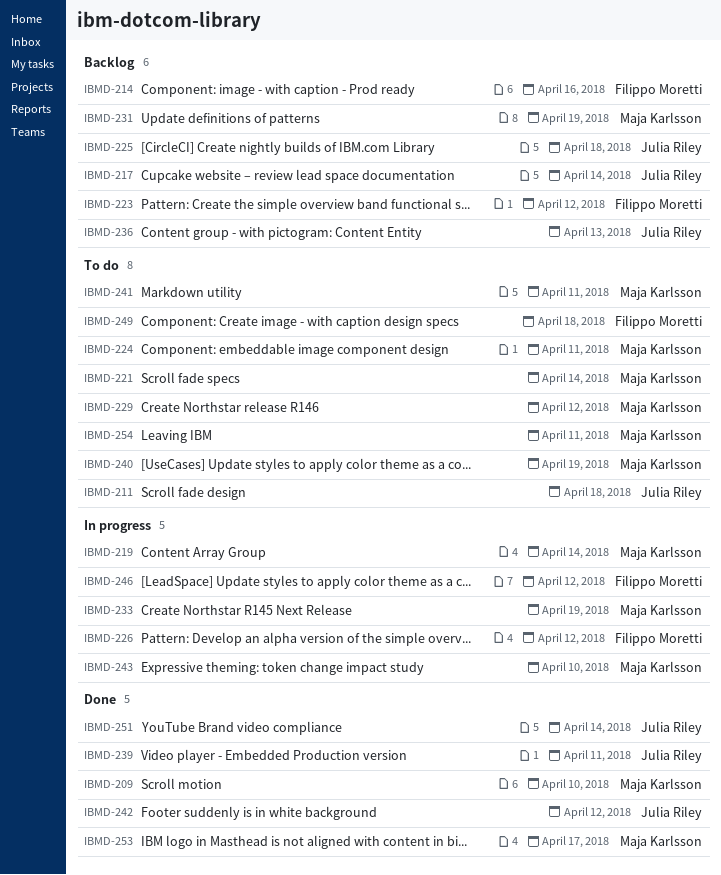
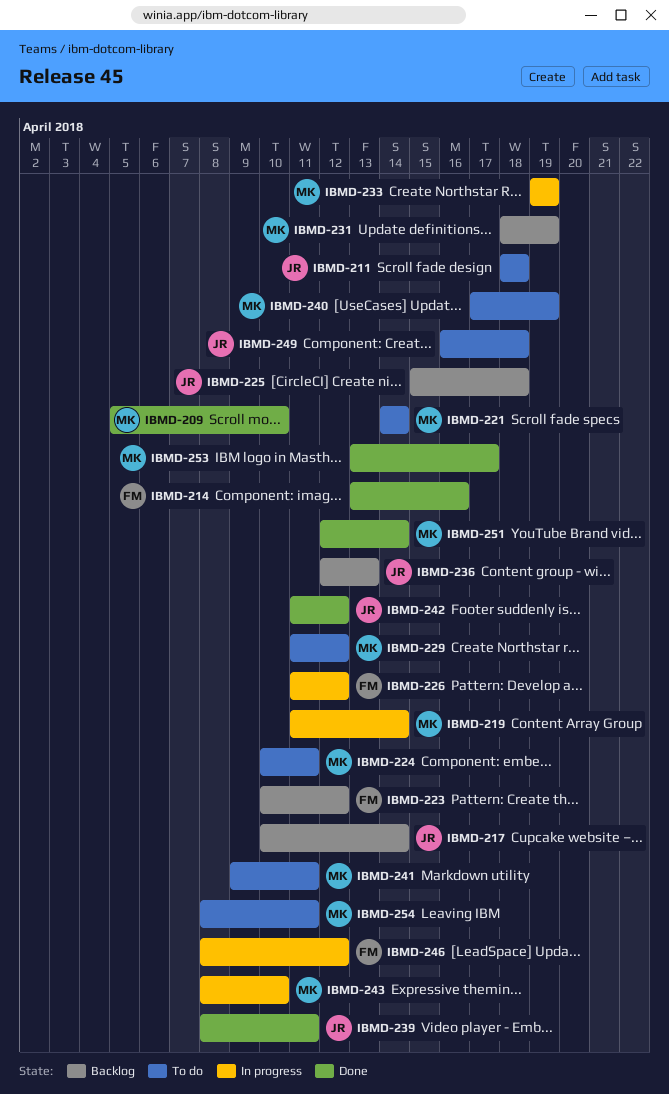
IBMD-214, status: Backlog -> Done
IBMD-249, owner: Filippo Moretti -> Julia Riley
IBMD-251, owner: Julia Riley -> Maja Karlsson

